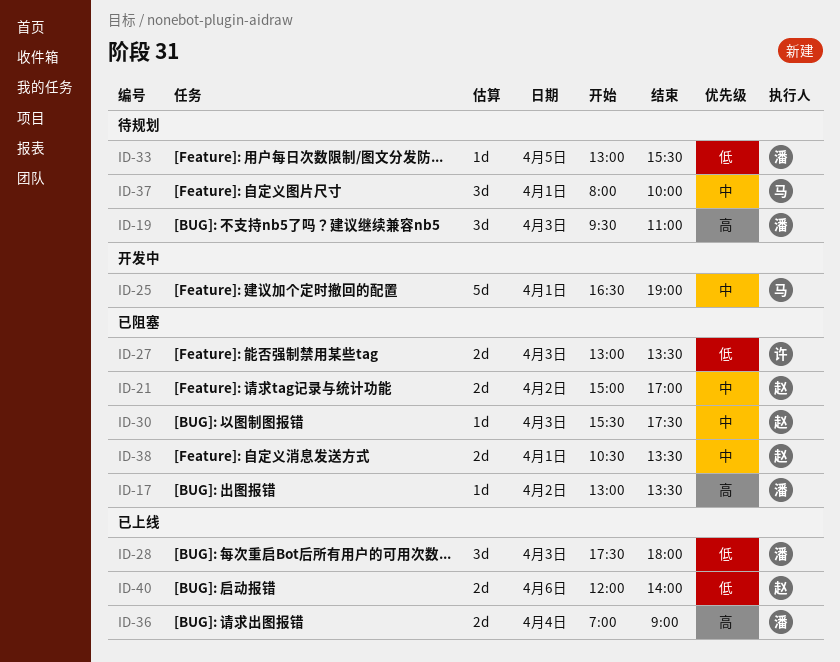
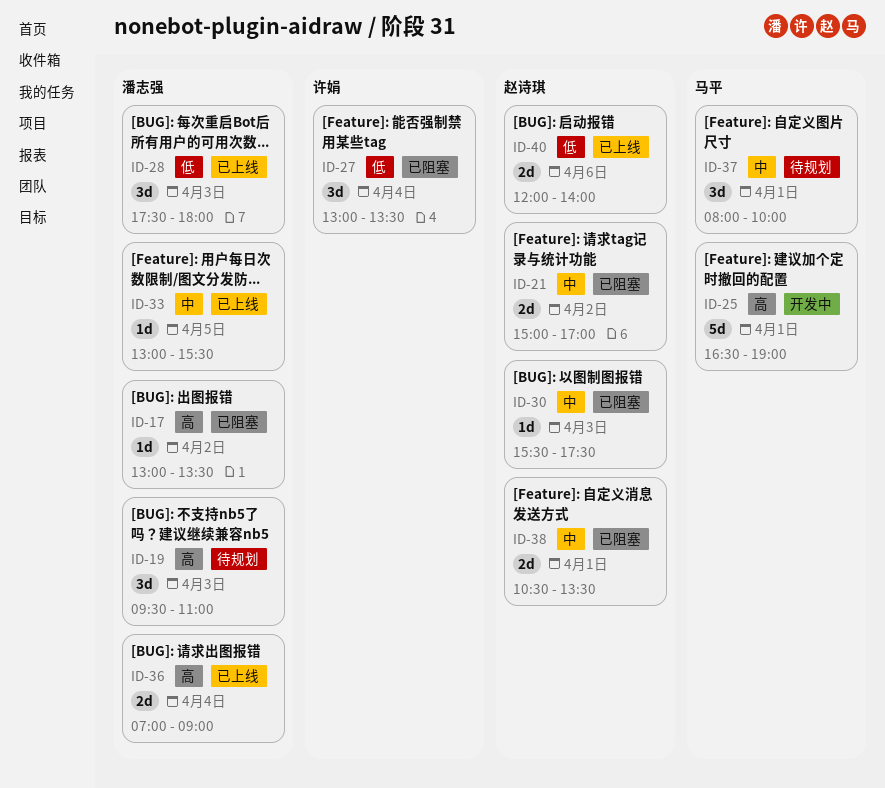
ID-25, priority: 中 -> 高
ID-27, estimate: 2d -> 3d
ID-27, day: Apr 3 -> Apr 4
ID-33, status: 待规划 -> 已上线
ID-33, priority: 低 -> 中

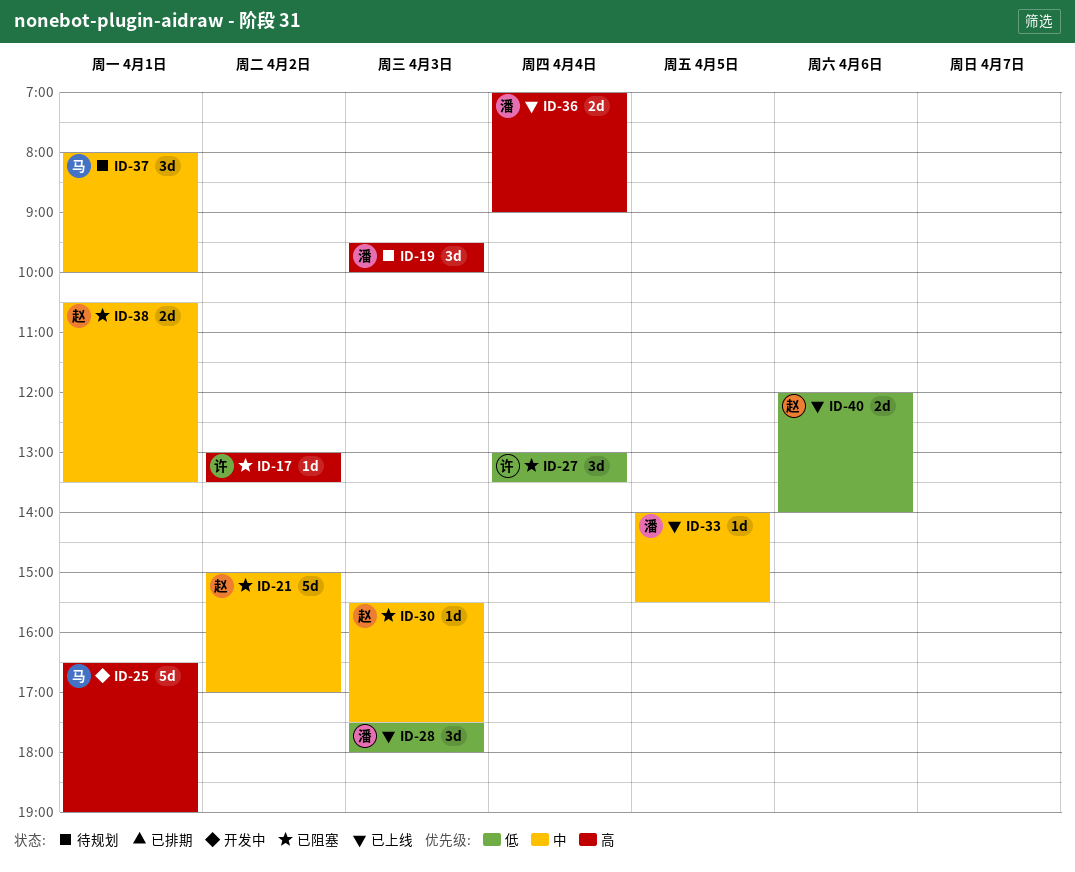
ID-17, owner: 潘志强 -> 许娟
ID-19, ends: 11:00 -> 10:00
ID-21, estimate: 2d -> 5d
ID-33, begins: 13:00 -> 14:00

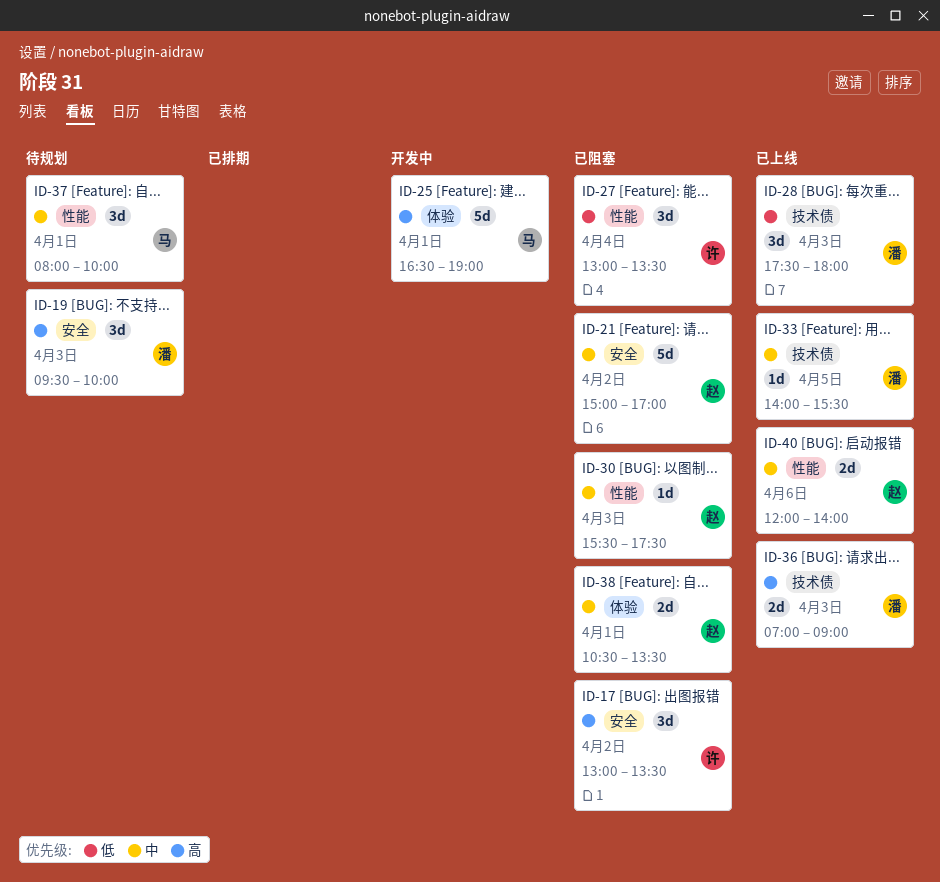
ID-17, estimate: 1d -> 3d
ID-36, day: Apr 4 -> Apr 3
ID-40, priority: 低 -> 中

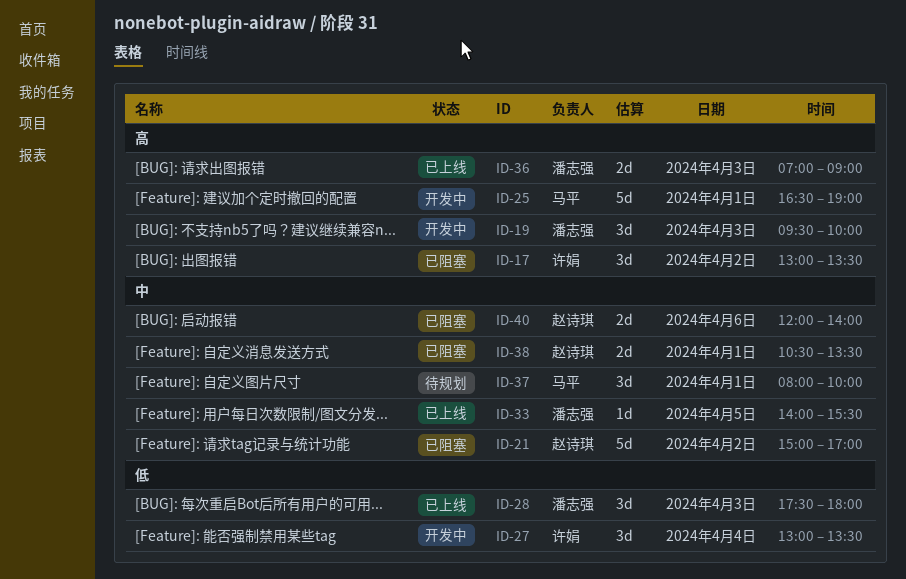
ID-19, status: 待规划 -> 开发中
ID-27, status: 已阻塞 -> 开发中
ID-30: present -> none
ID-40, status: 已上线 -> 已阻塞

